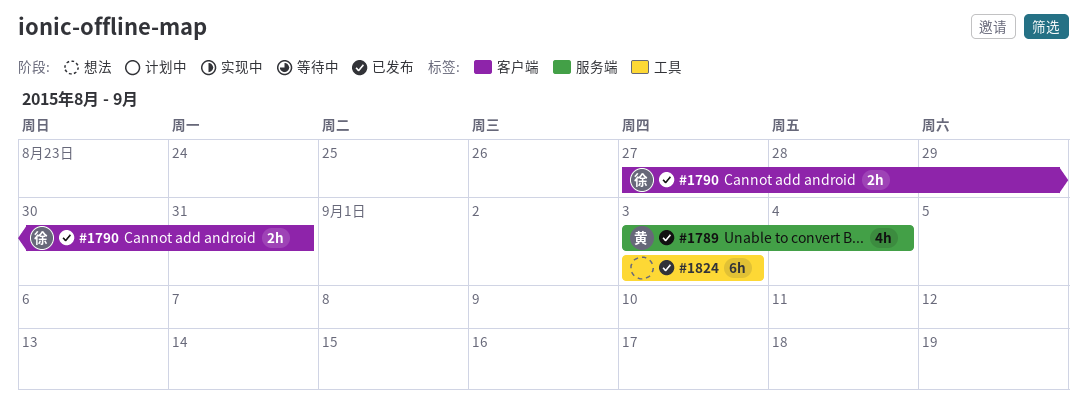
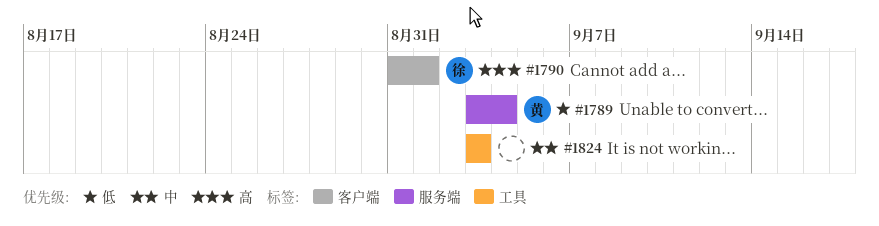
#1790, start: Aug 27 -> Aug 31
#1790, due: Aug 31 -> Sep 1

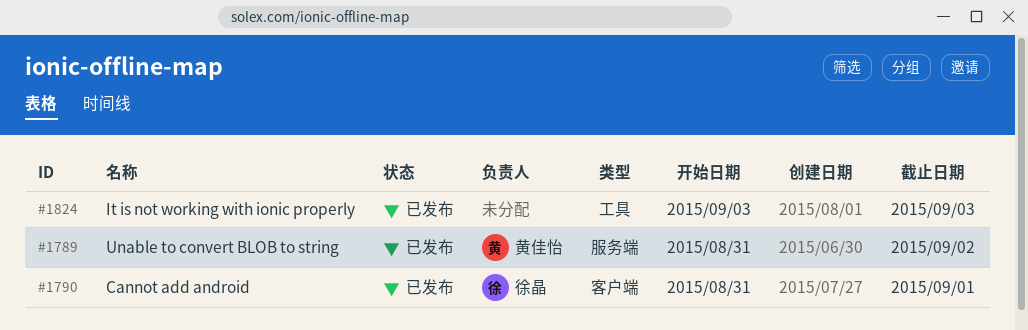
#1789, start: Sep 3 -> Aug 31
#1789, due: Sep 4 -> Sep 2

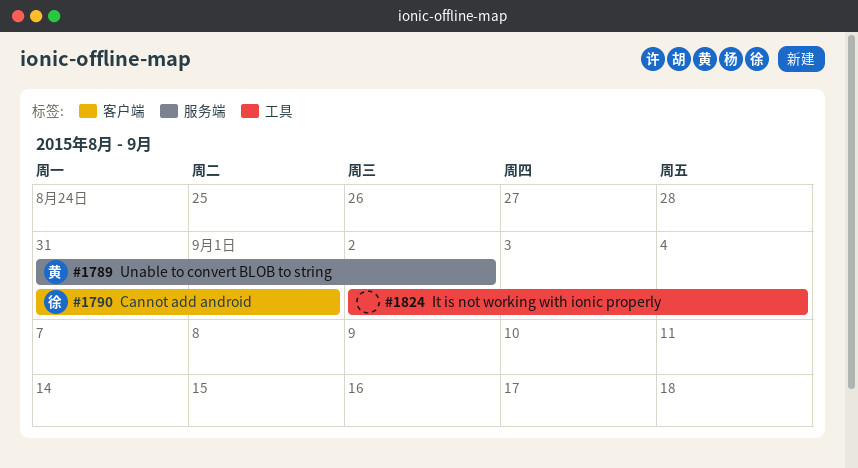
#1824, start: Sep 3 -> Sep 2
#1824, due: Sep 3 -> Sep 4

